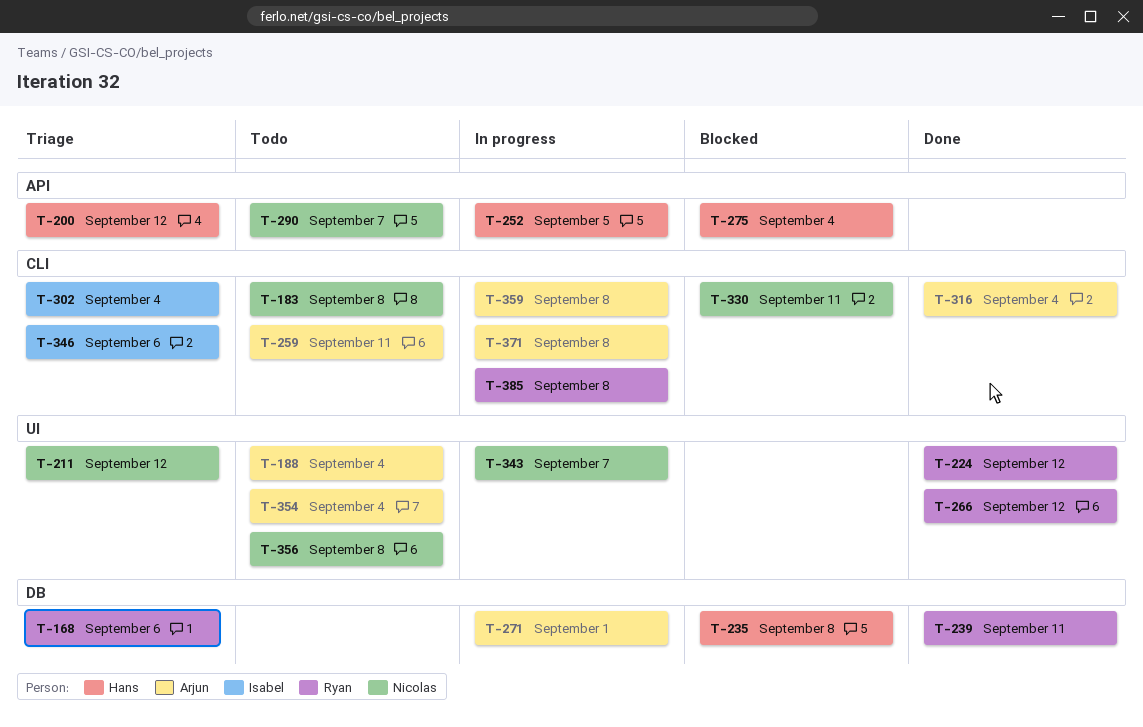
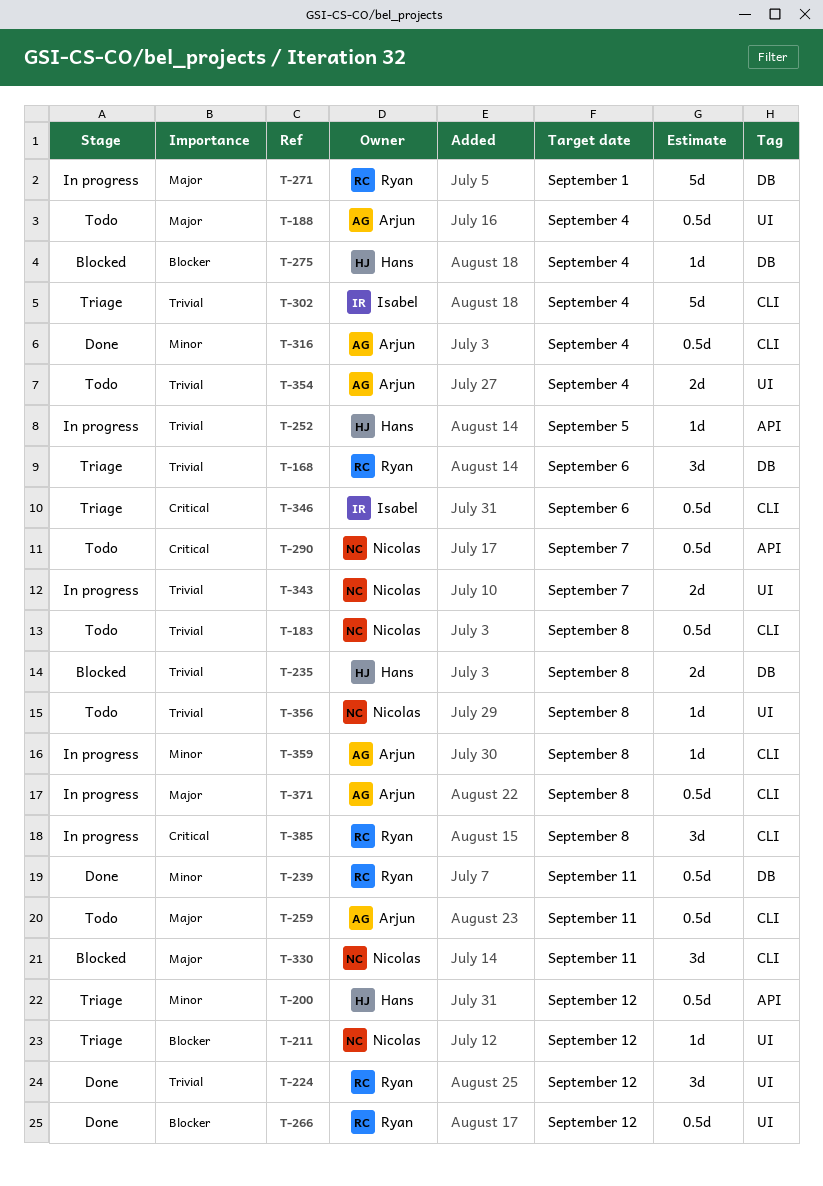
T-271, owner: Arjun -> Ryan
T-275, label: API -> DB

